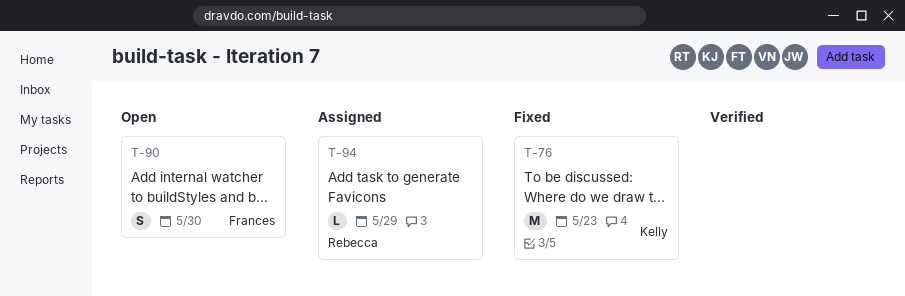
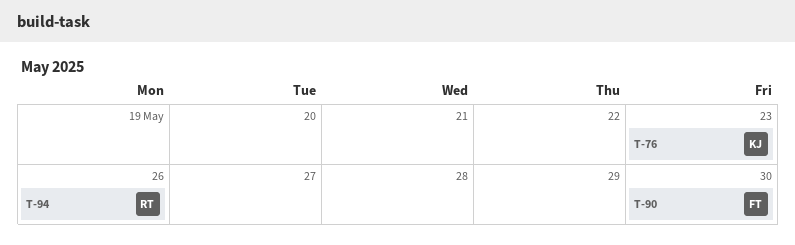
T-94, due: May 29 -> May 26

